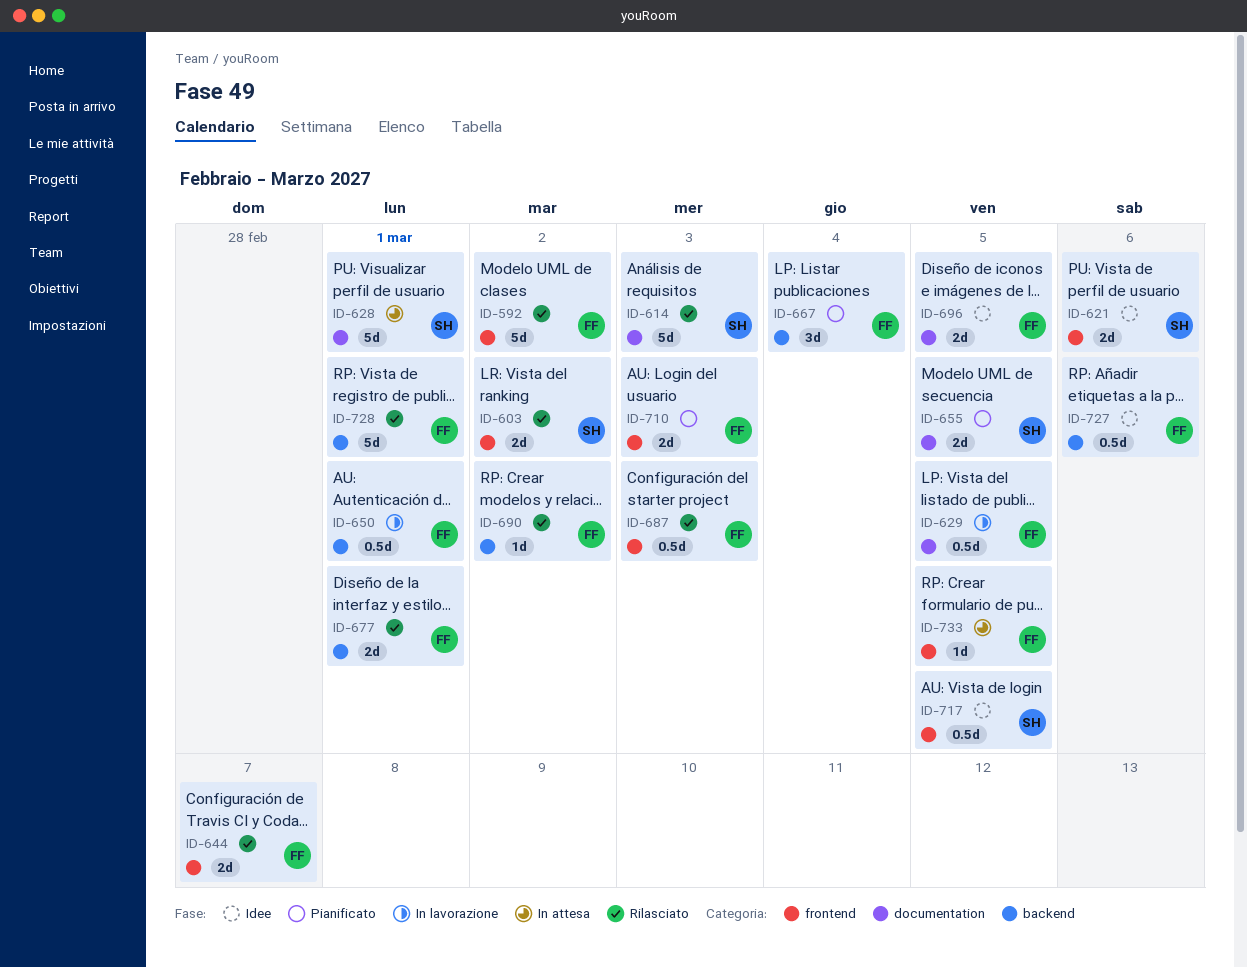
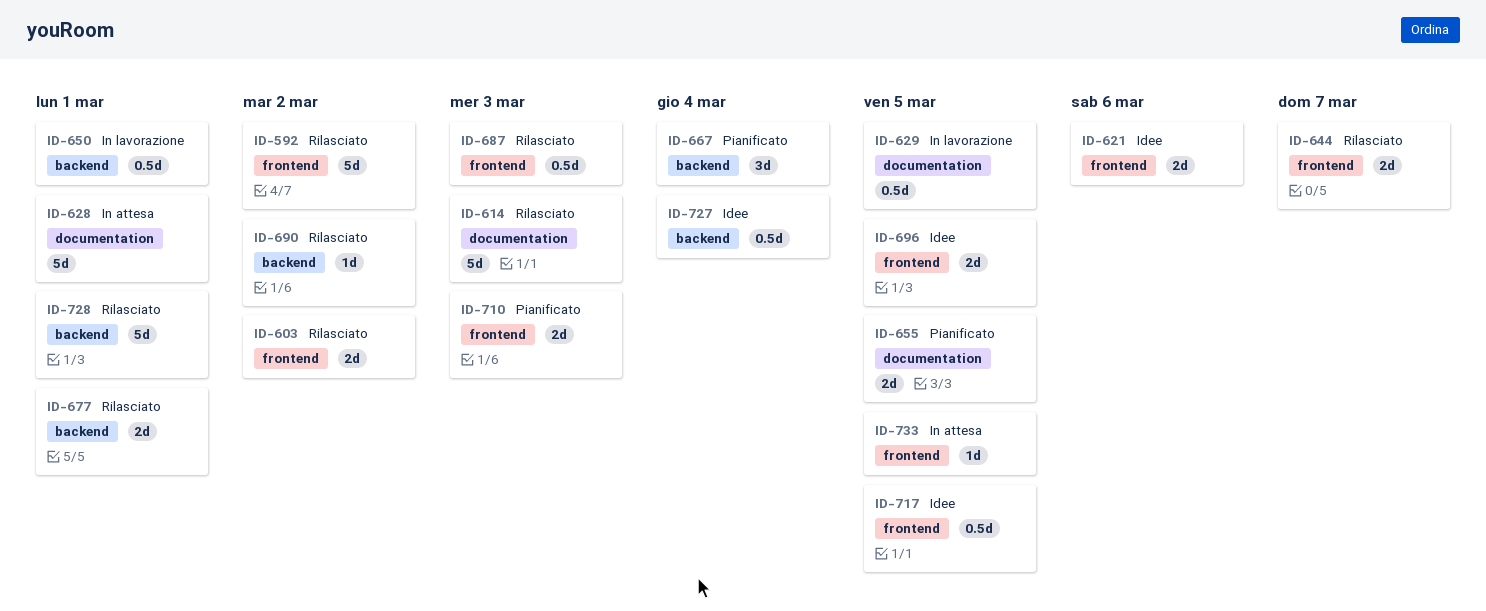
ID-696, label: documentation -> frontend
ID-727, due: Mar 6 -> Mar 4

